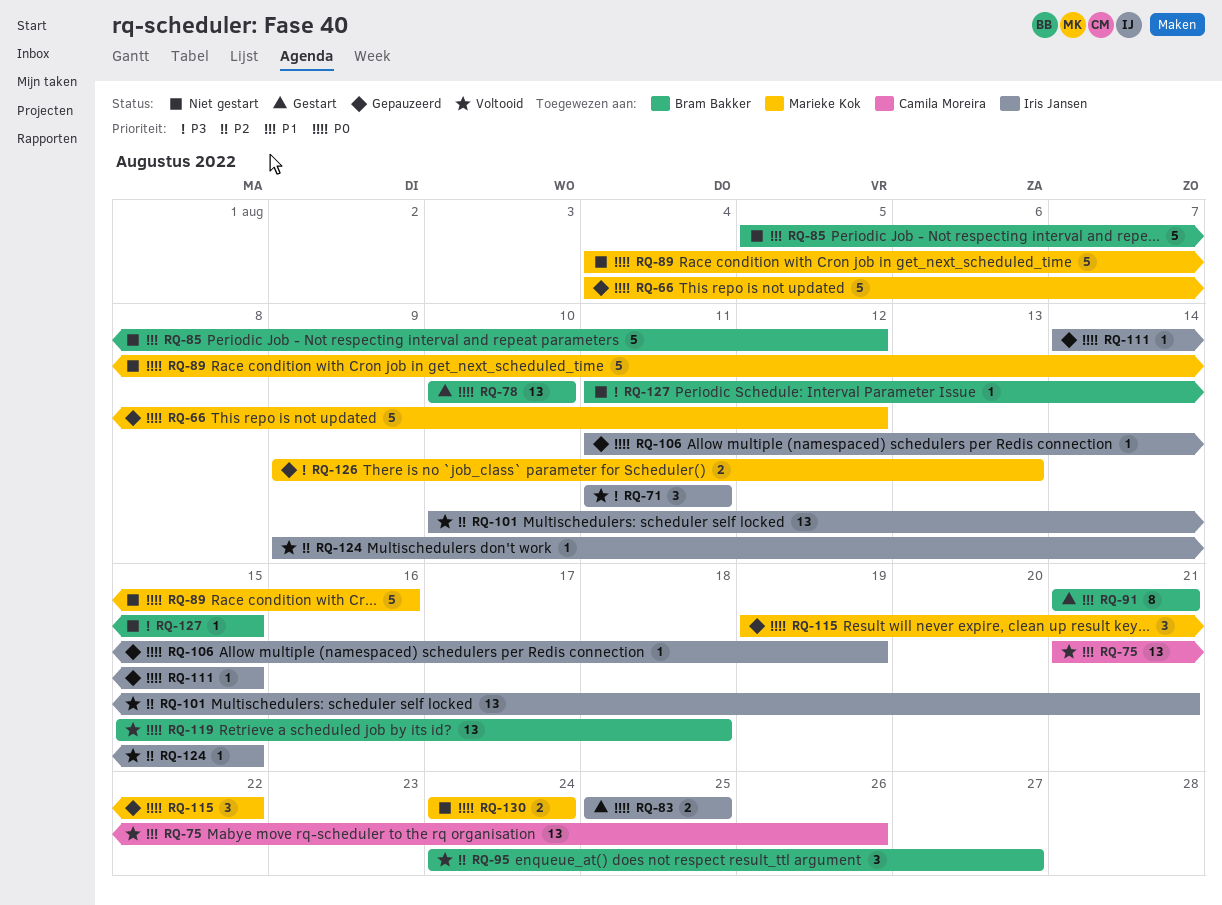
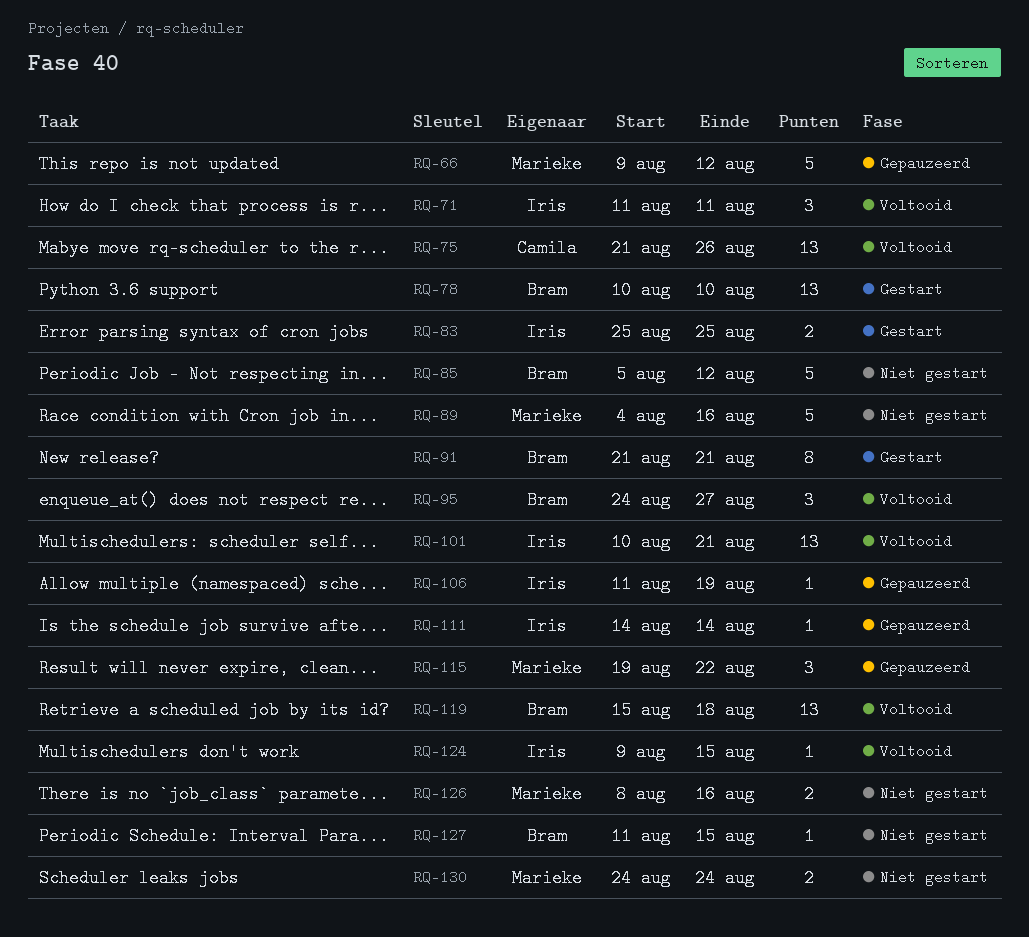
RQ-66, start: Aug 4 -> Aug 9
RQ-111, due: Aug 15 -> Aug 14
RQ-126, status: Gepauzeerd -> Niet gestart
RQ-126, start: Aug 9 -> Aug 8
RQ-126, due: Aug 13 -> Aug 16

